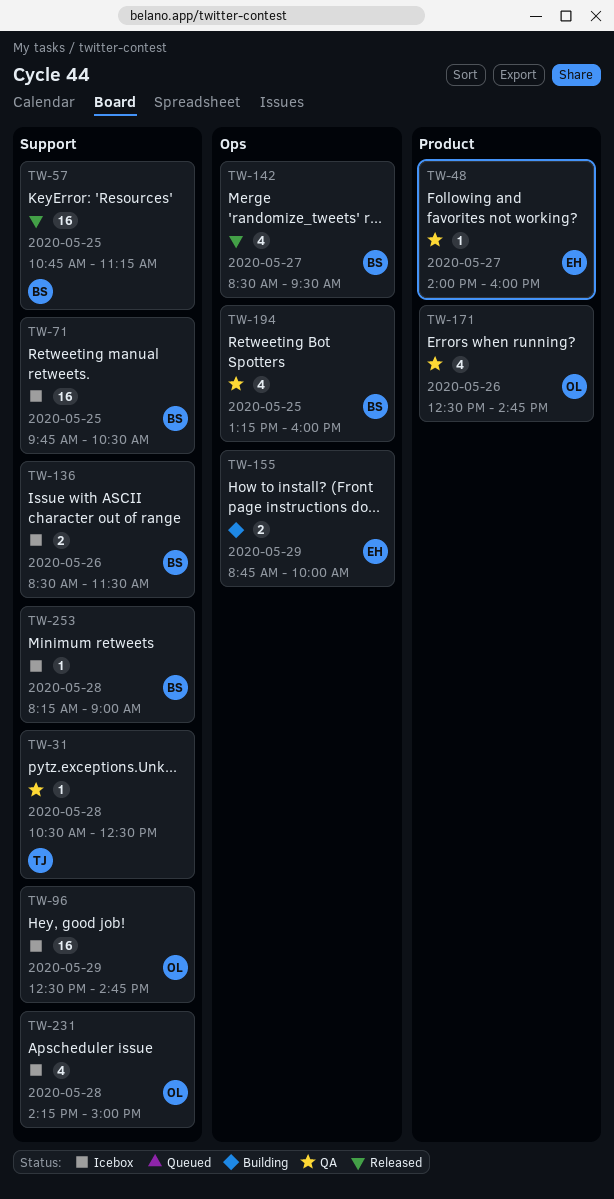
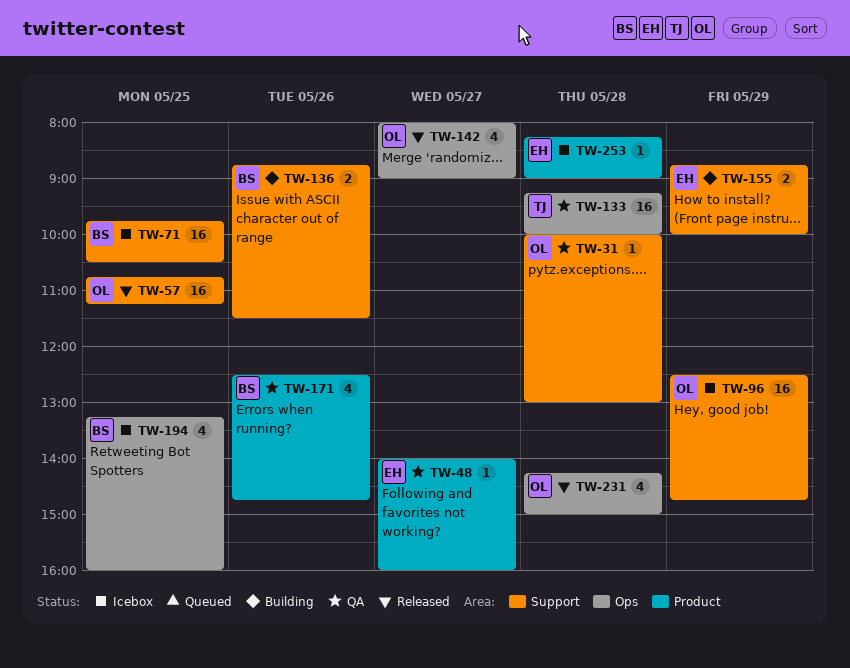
TW-31, owner: TJ -> OL
TW-31, begins: 10:30 -> 10:00
TW-31, ends: 12:30 -> 13:00
TW-57, owner: BS -> OL
TW-133: none -> present
TW-136, status: Icebox -> Building
TW-136, begins: 08:30 -> 08:45
TW-142, owner: BS -> OL
TW-142, begins: 08:30 -> 08:00
TW-142, ends: 09:30 -> 09:00
TW-155, label: Ops -> Support
TW-171, owner: OL -> BS
TW-194, status: QA -> Icebox
TW-231, status: Icebox -> Released
TW-231, label: Support -> Ops
TW-253, owner: BS -> EH
TW-253, label: Support -> Product

